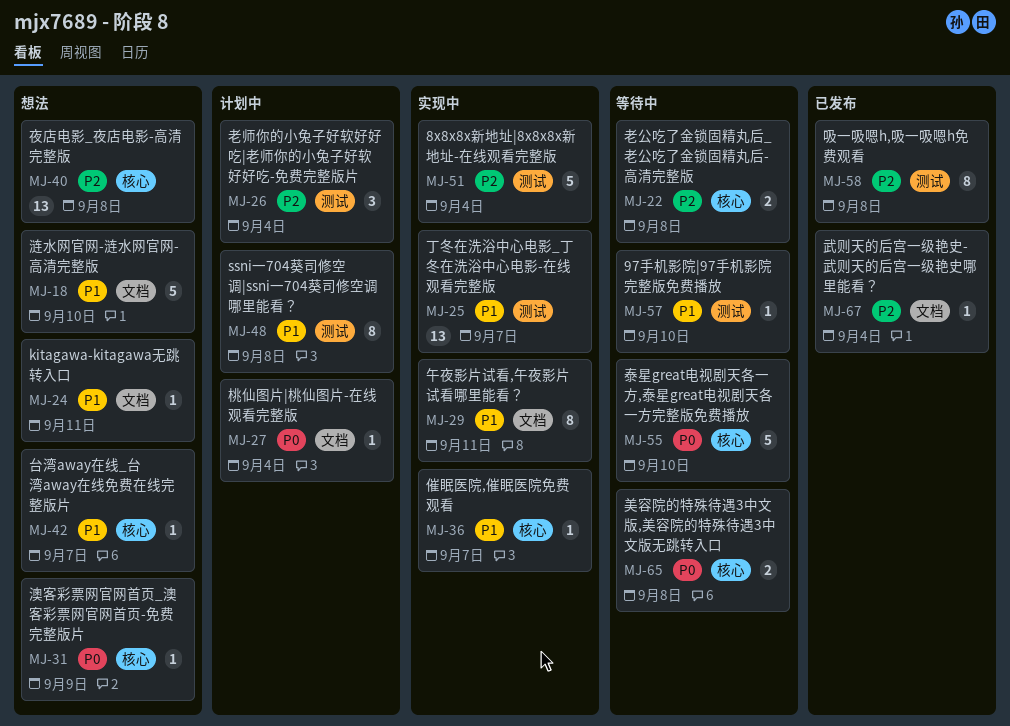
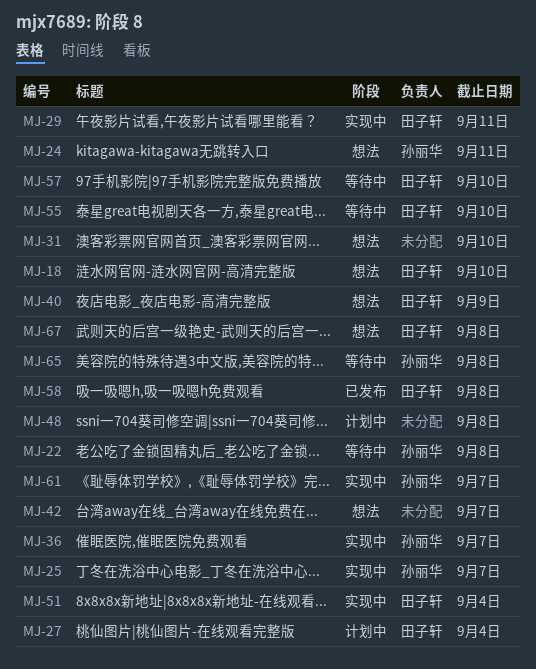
MJ-26: present -> none
MJ-31, due: Sep 9 -> Sep 10
MJ-40, due: Sep 8 -> Sep 9
MJ-61: none -> present
MJ-67, status: 已发布 -> 想法
MJ-67, due: Sep 4 -> Sep 8

